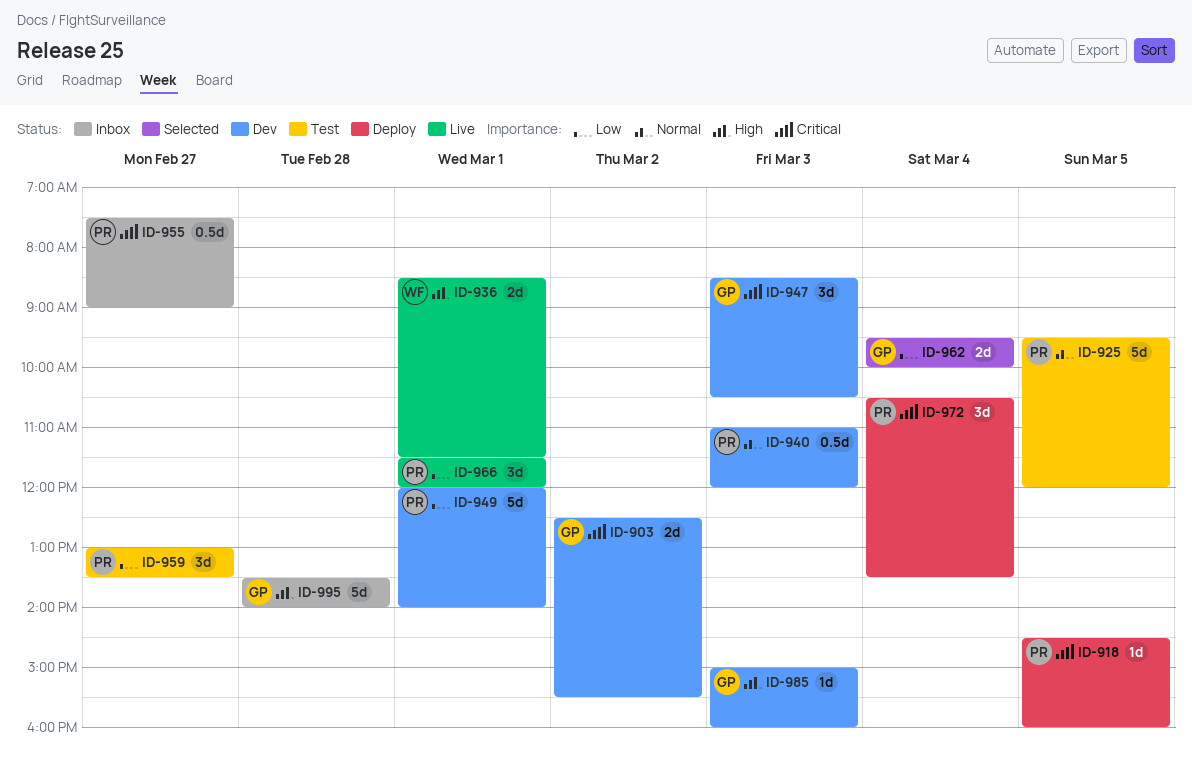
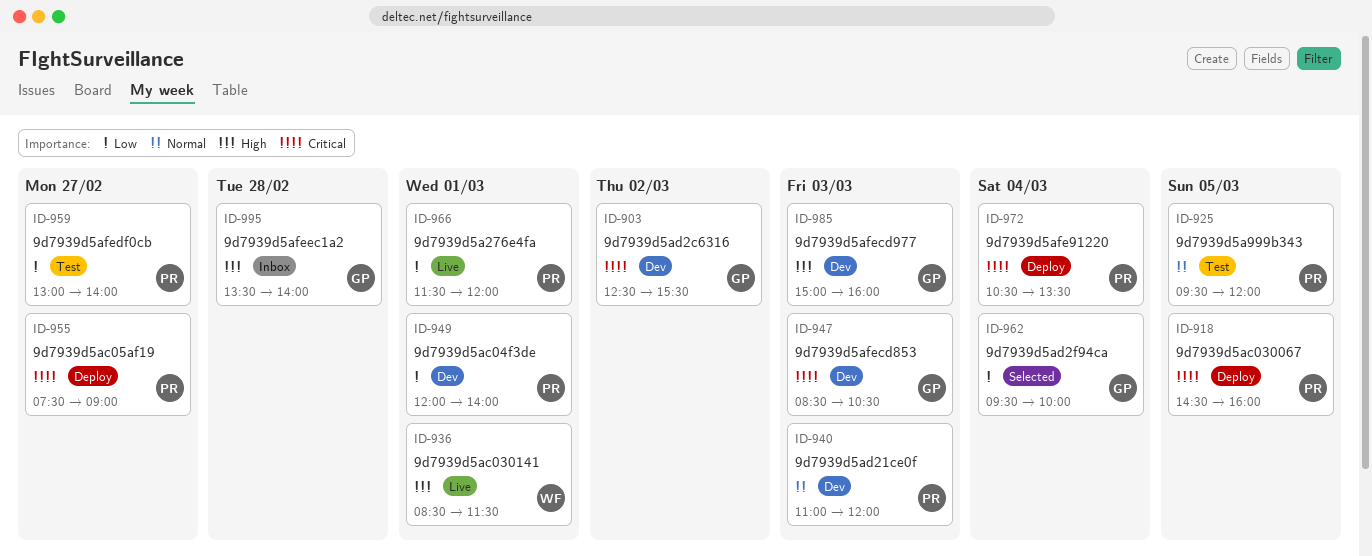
ID-955, status: Inbox -> Deploy
ID-959, ends: 13:30 -> 14:00

